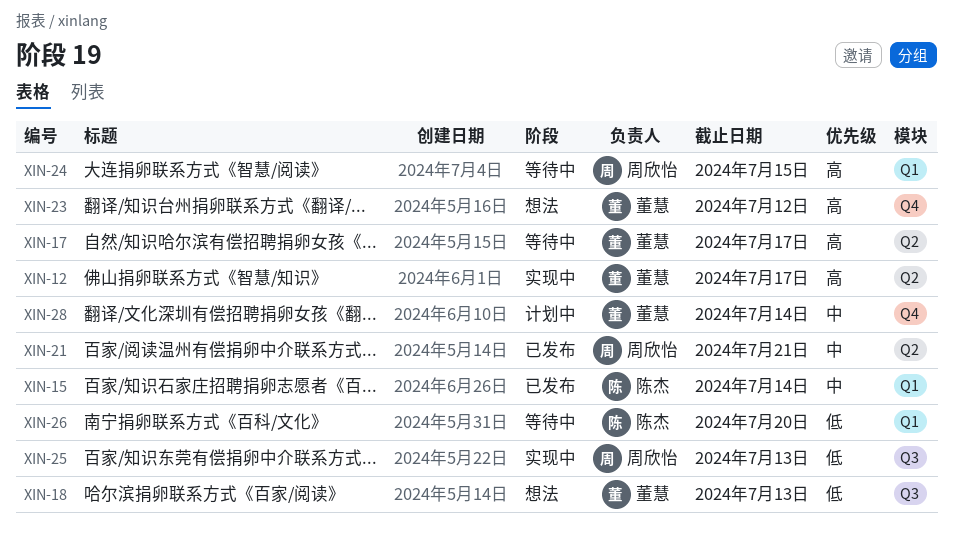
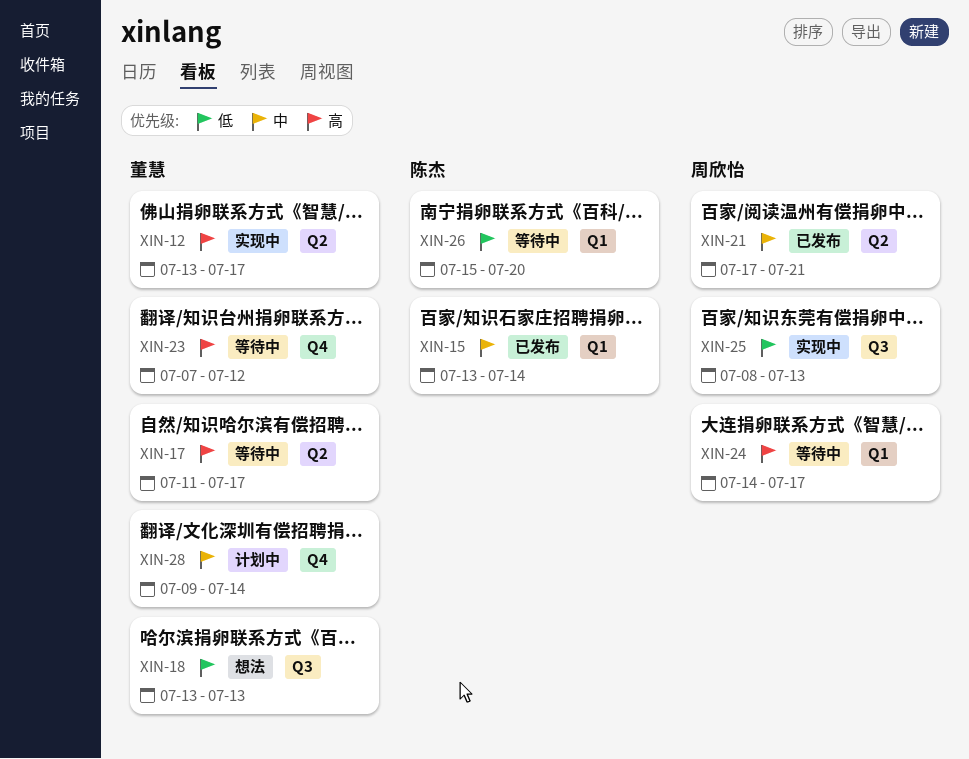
XIN-23, status: 想法 -> 等待中
XIN-24, due: Jul 15 -> Jul 17

